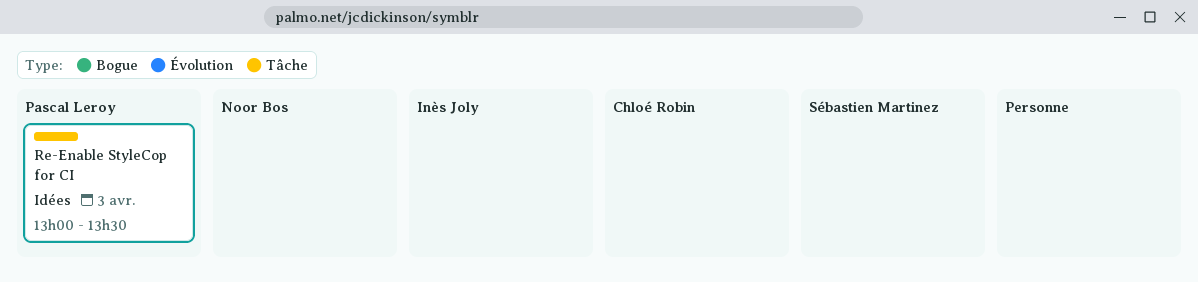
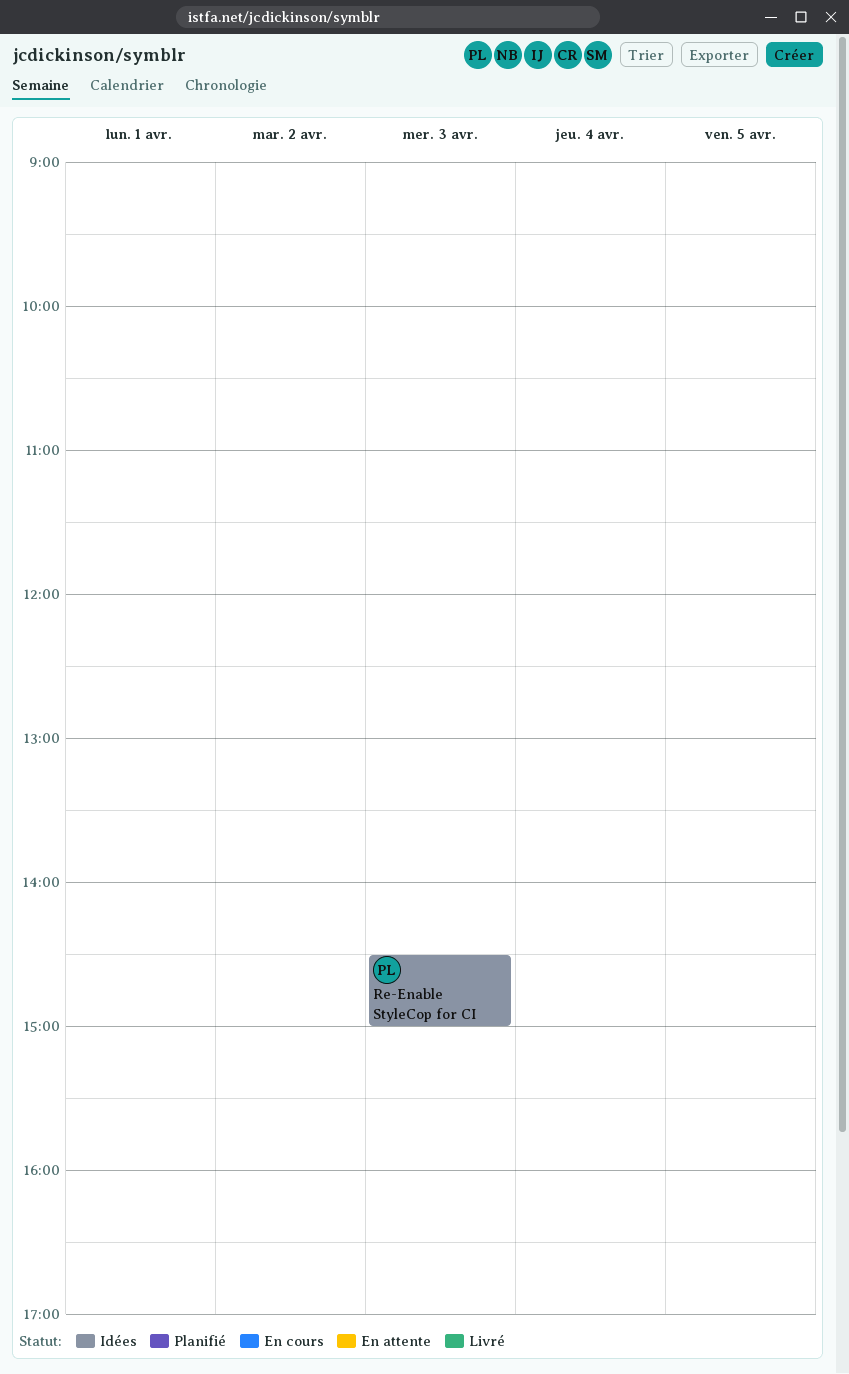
Re-Enable StyleCop for CI, begins: 13:00 -> 14:30
Re-Enable StyleCop for CI, ends: 13:30 -> 15:00

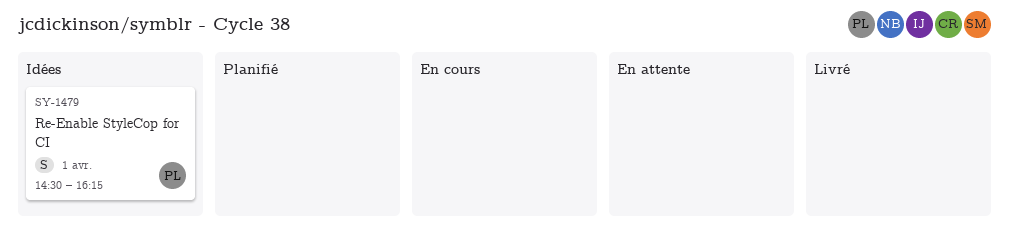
Re-Enable StyleCop for CI, day: Apr 3 -> Apr 1
Re-Enable StyleCop for CI, ends: 15:00 -> 16:15

